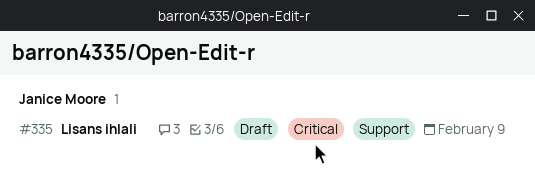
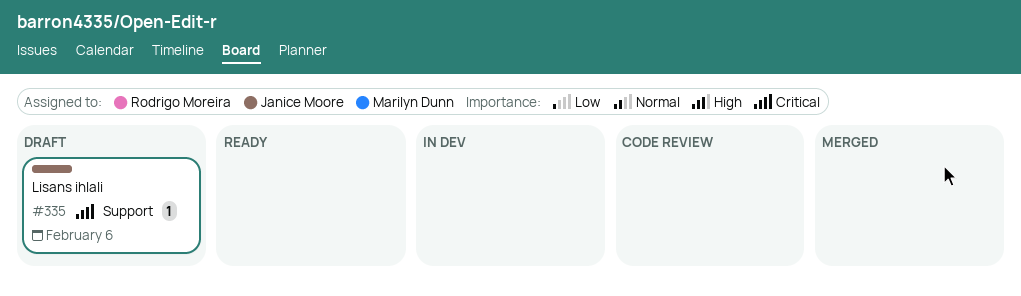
#335, due: Feb 9 -> Feb 6

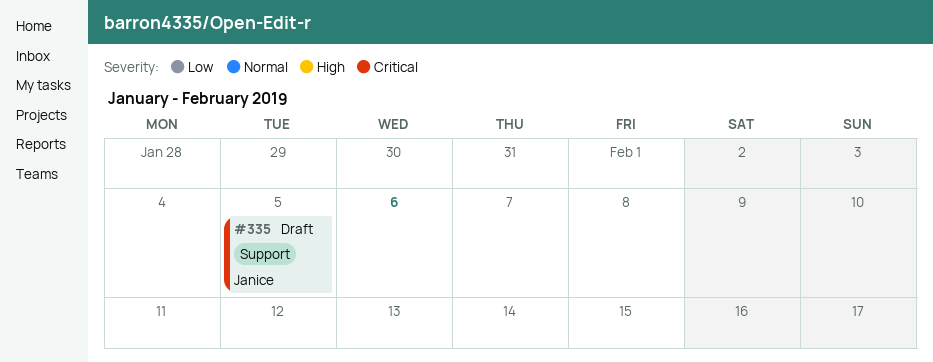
#335, due: Feb 6 -> Feb 5

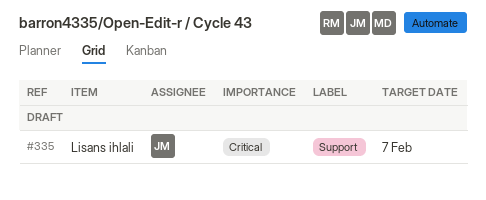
#335, due: Feb 5 -> Feb 7

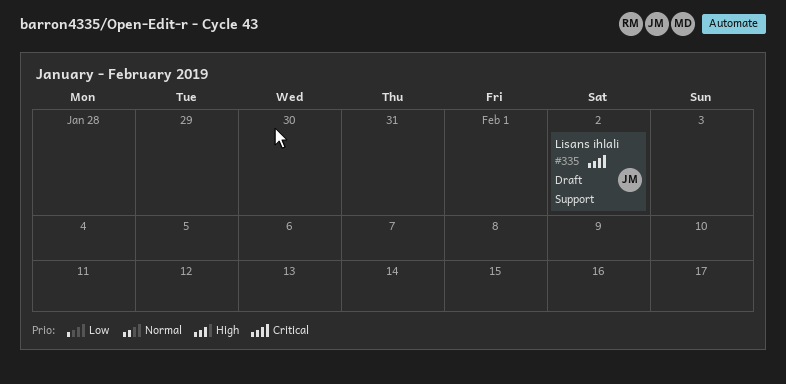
#335, due: Feb 7 -> Feb 2

